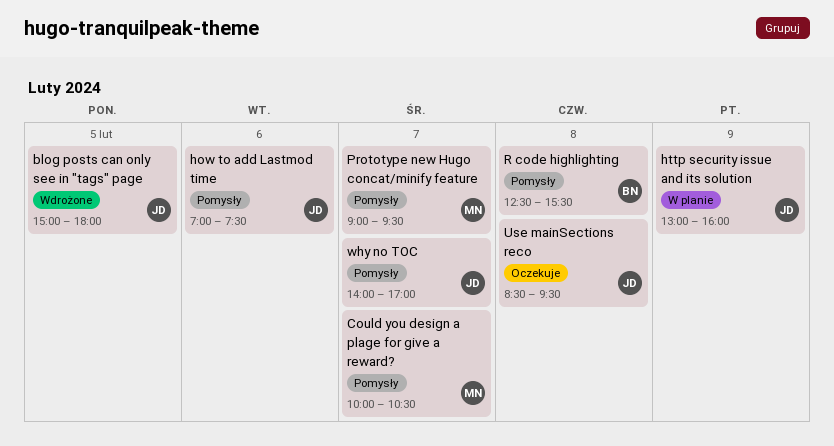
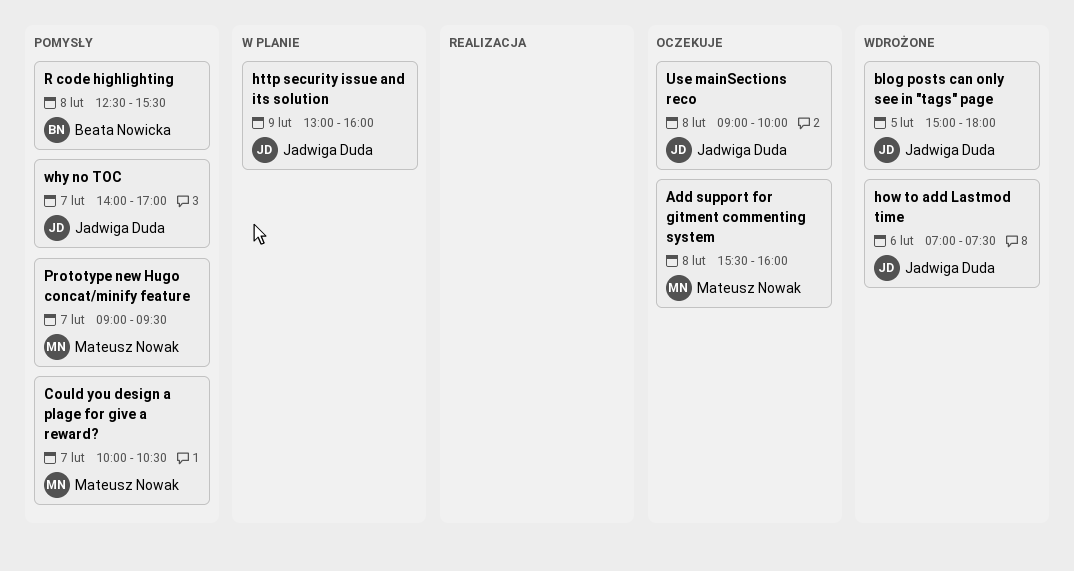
Add support for gitment commenting system: none -> present
how to add Lastmod time, status: Pomysły -> Wdrożone
Use mainSections reco, begins: 08:30 -> 09:00
Use mainSections reco, ends: 09:30 -> 10:00

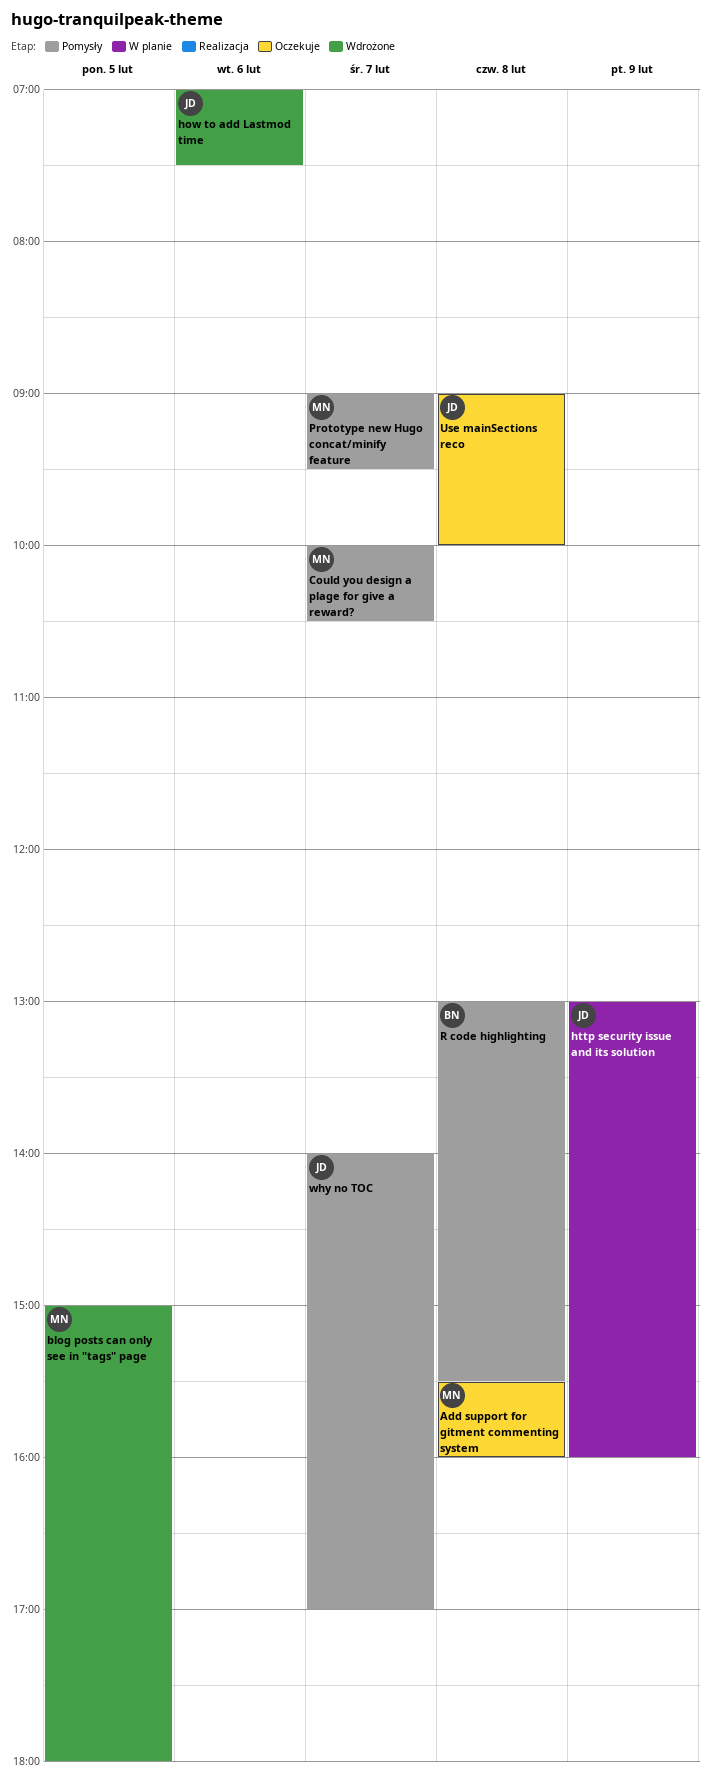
blog posts can only see in "tags" page, owner: Jadwiga Duda -> Mateusz Nowak
R code highlighting, begins: 12:30 -> 13:00

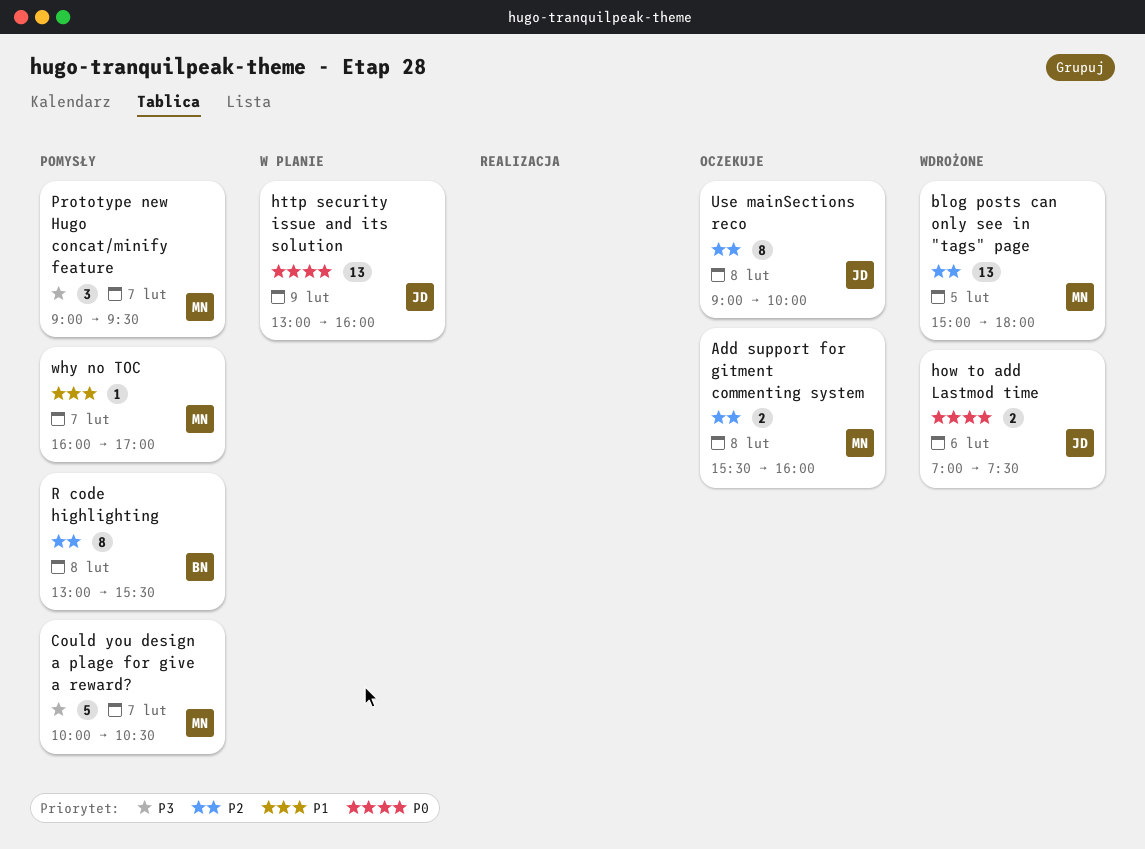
why no TOC, owner: JD -> MN
why no TOC, begins: 14:00 -> 16:00

